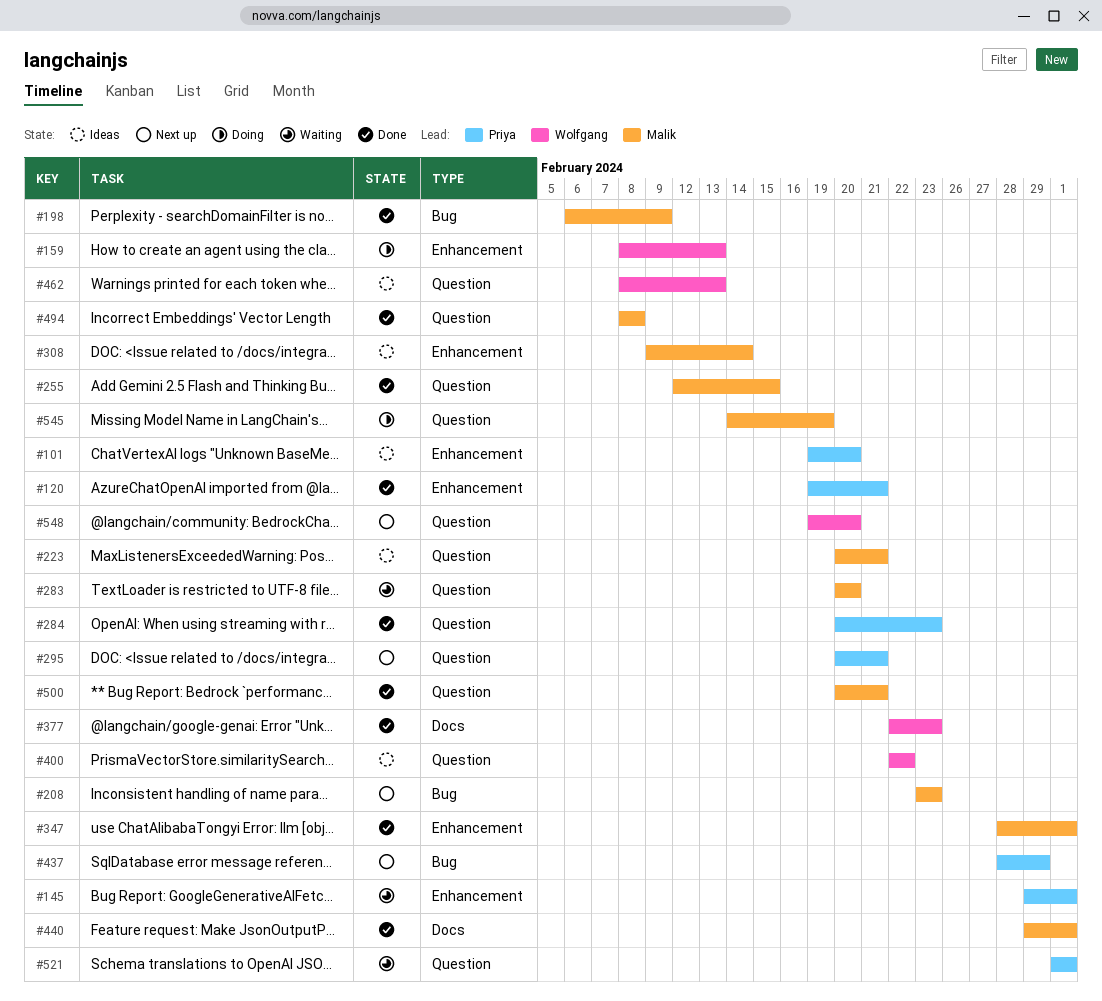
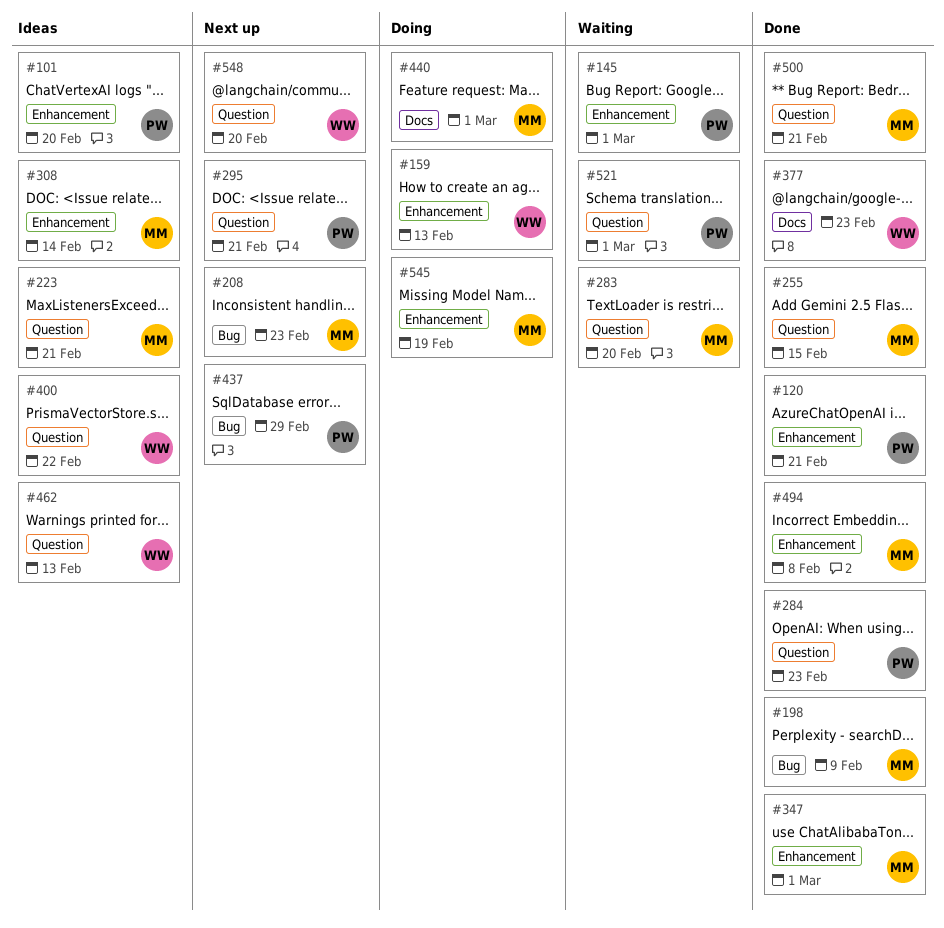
#440, status: Done -> Doing
#494, label: Question -> Enhancement
#545, label: Question -> Enhancement

